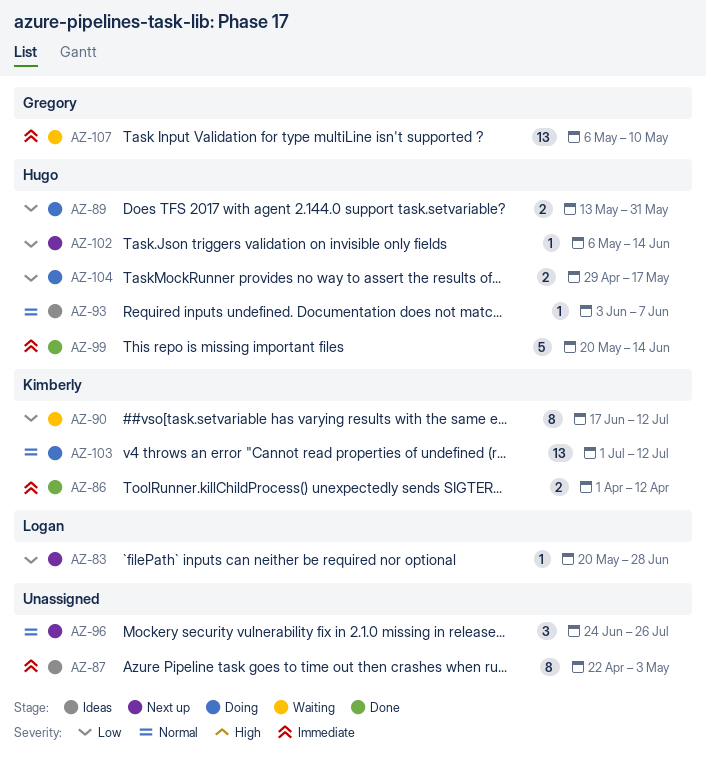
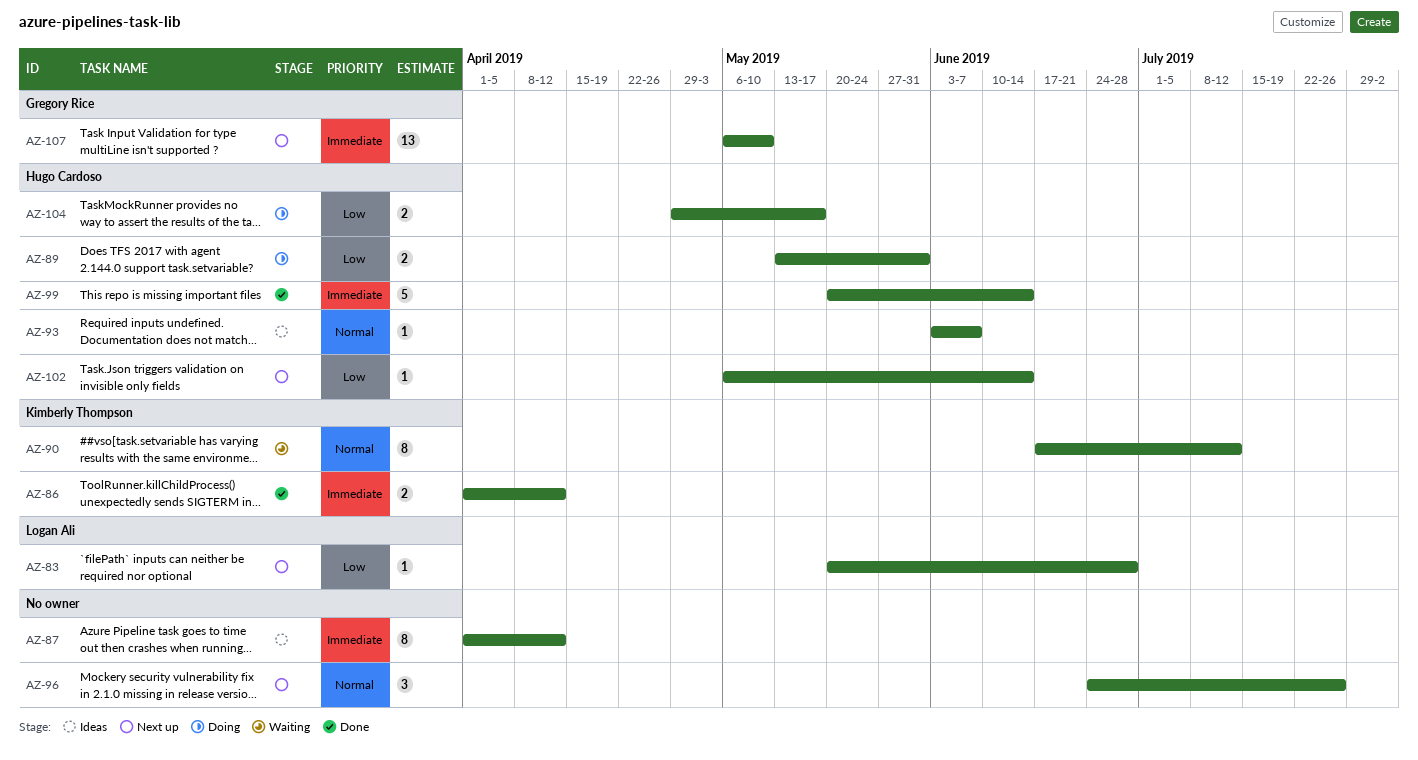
AZ-87, start: Apr 22 -> Apr 1
AZ-87, due: May 3 -> Apr 12
AZ-90, priority: Low -> Normal
AZ-103: present -> none
AZ-107, status: Waiting -> Next up

